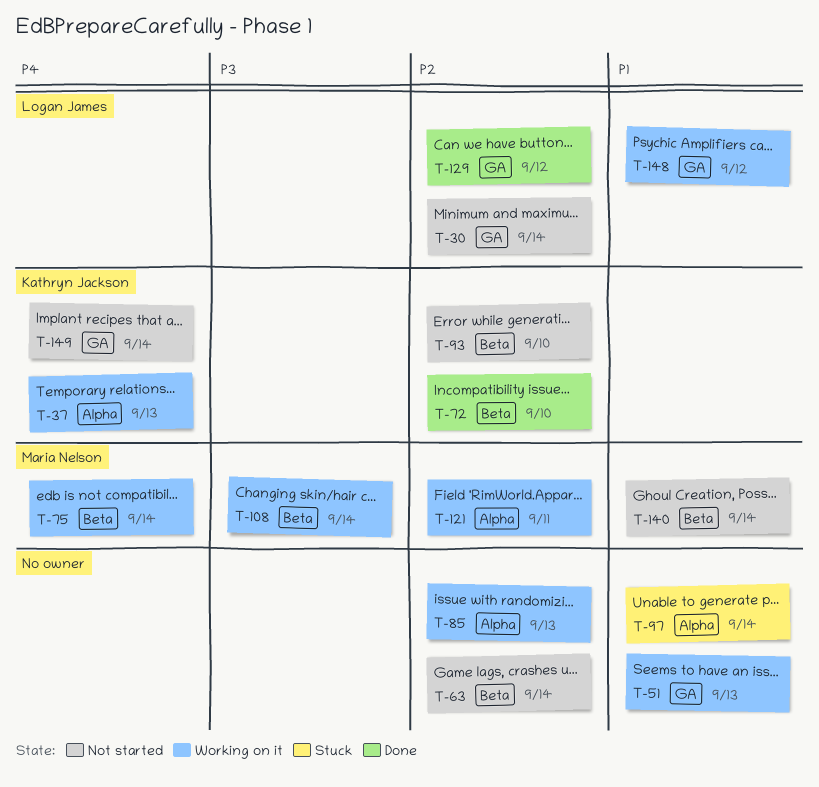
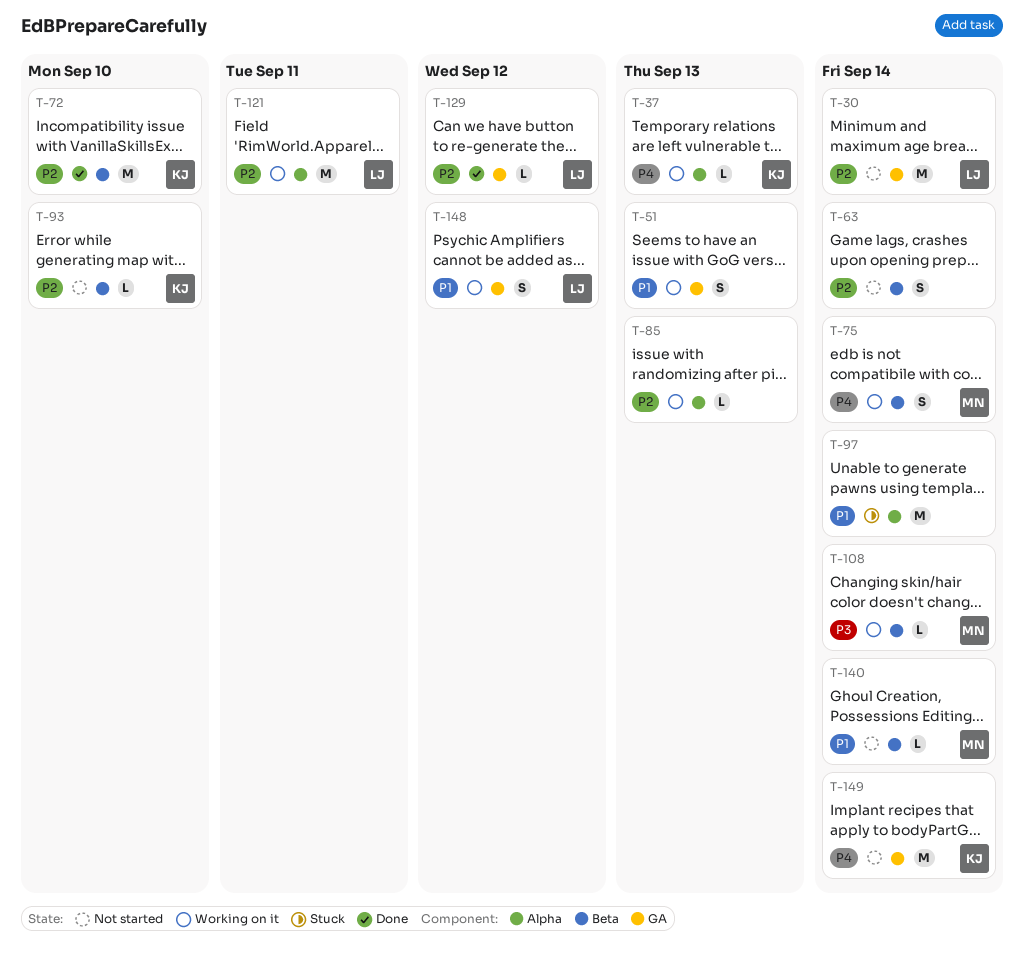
T-121, owner: Maria Nelson -> Logan James

